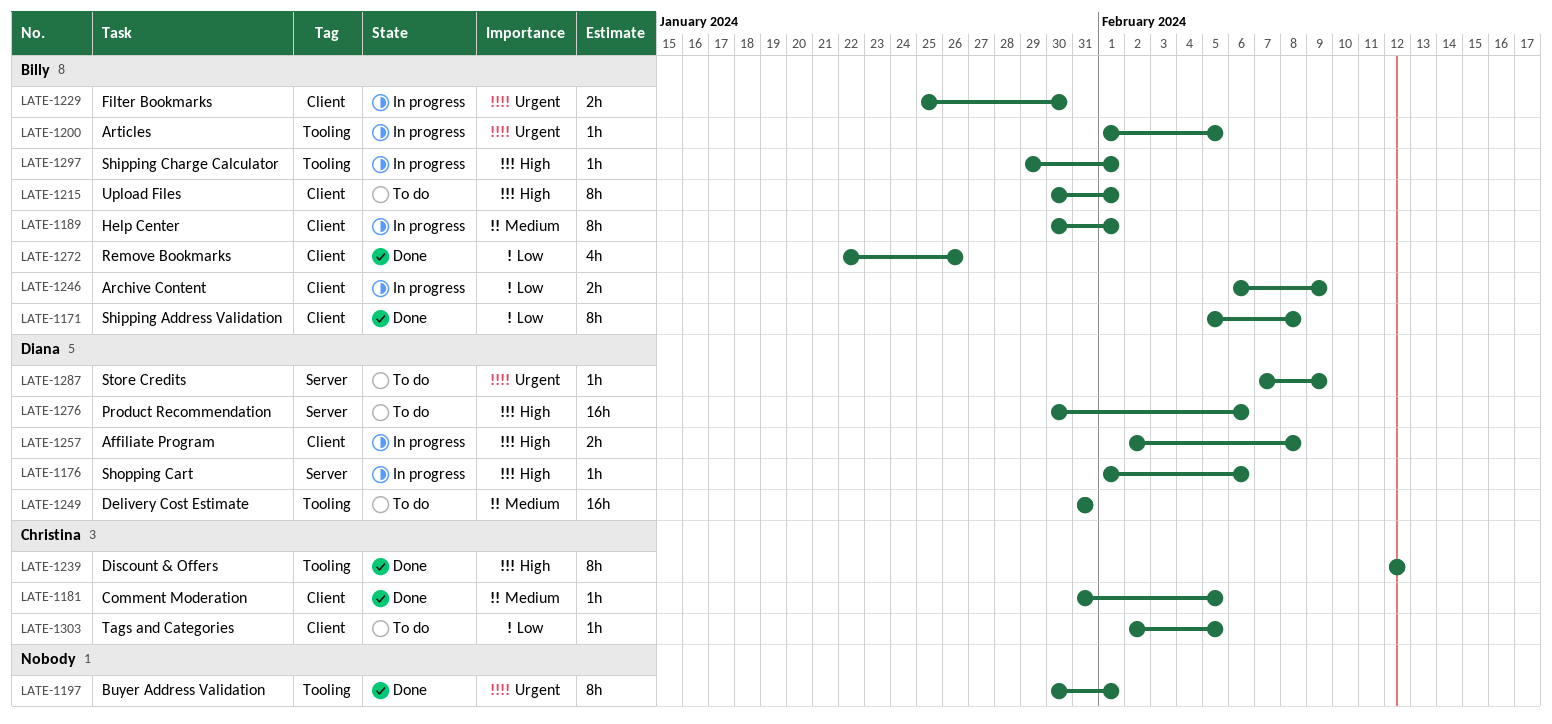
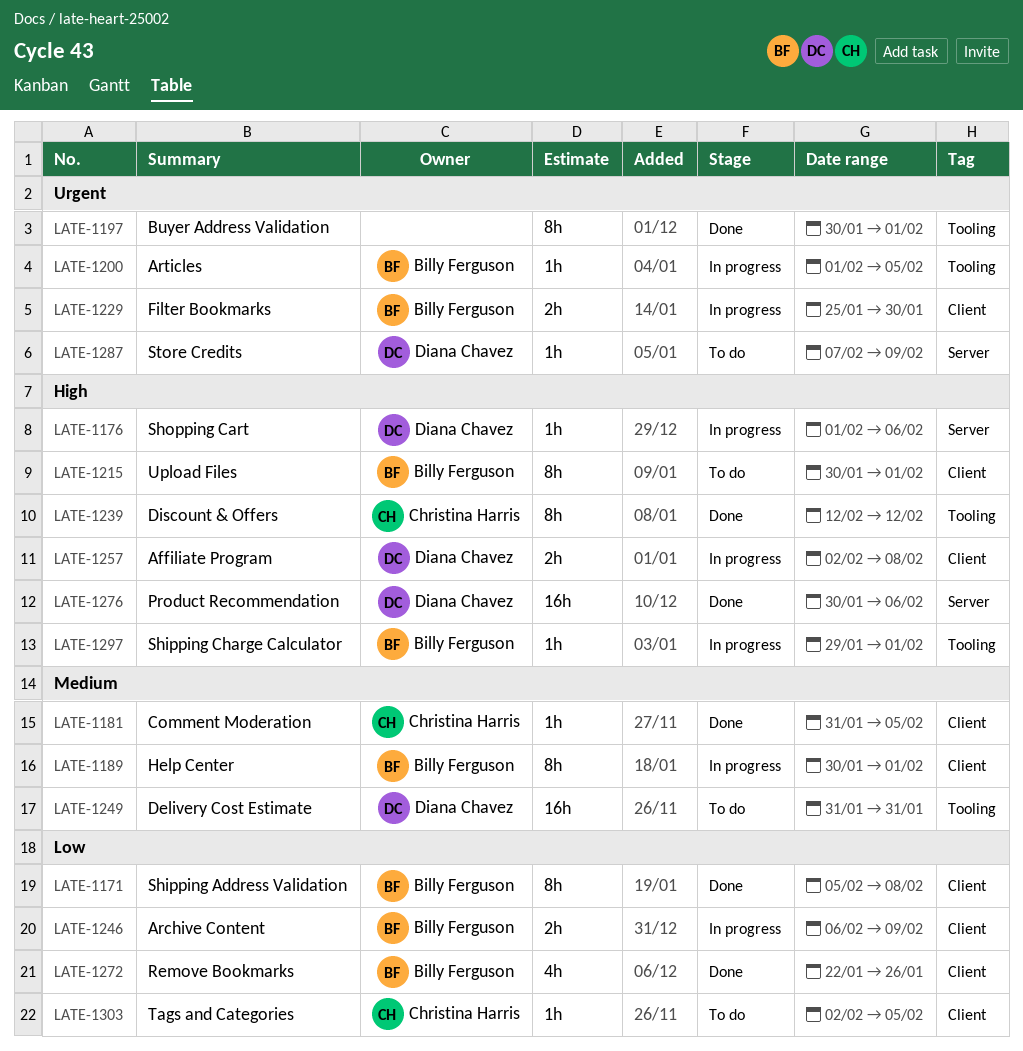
LATE-1276, status: To do -> Done

